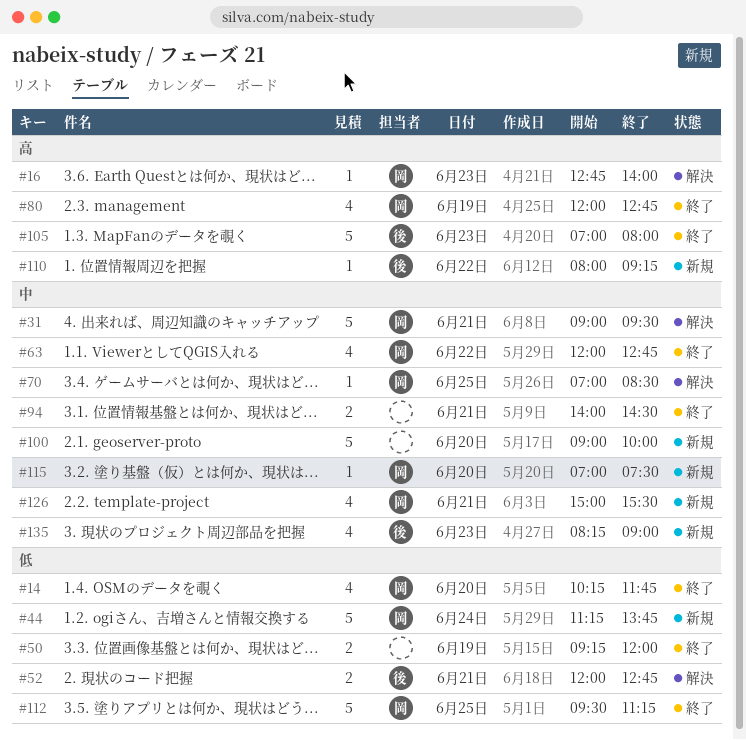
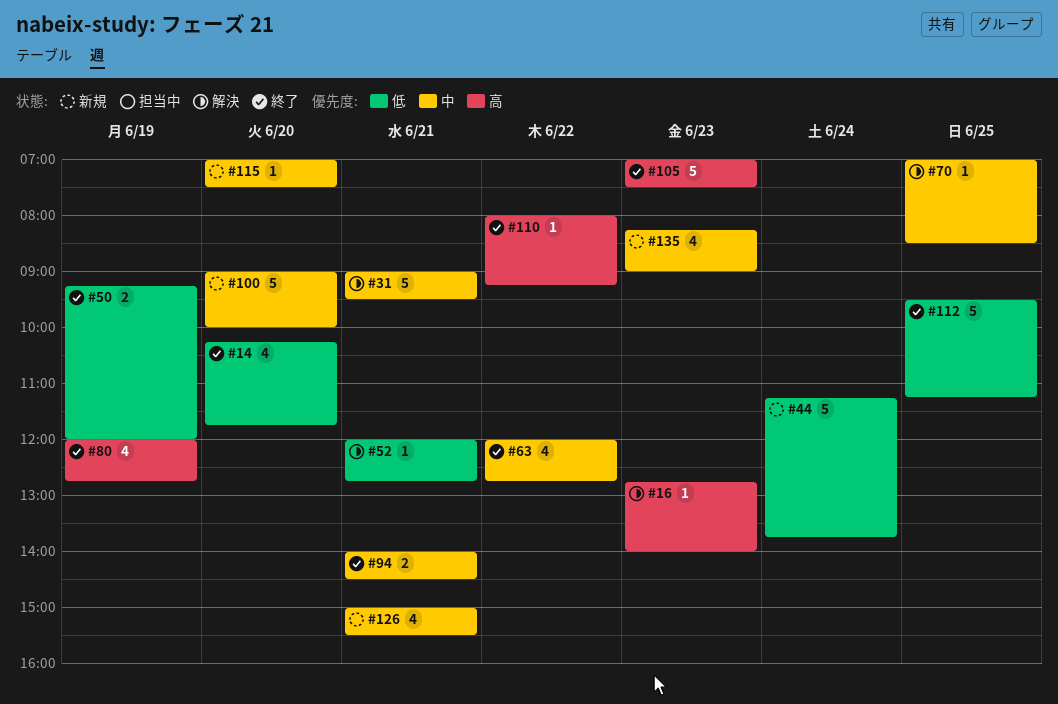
#52, estimate: 2 -> 1
#105, ends: 08:00 -> 07:30
#110, status: 新規 -> 終了

